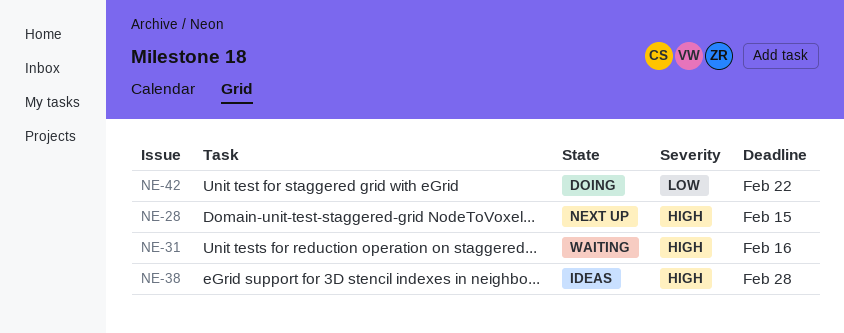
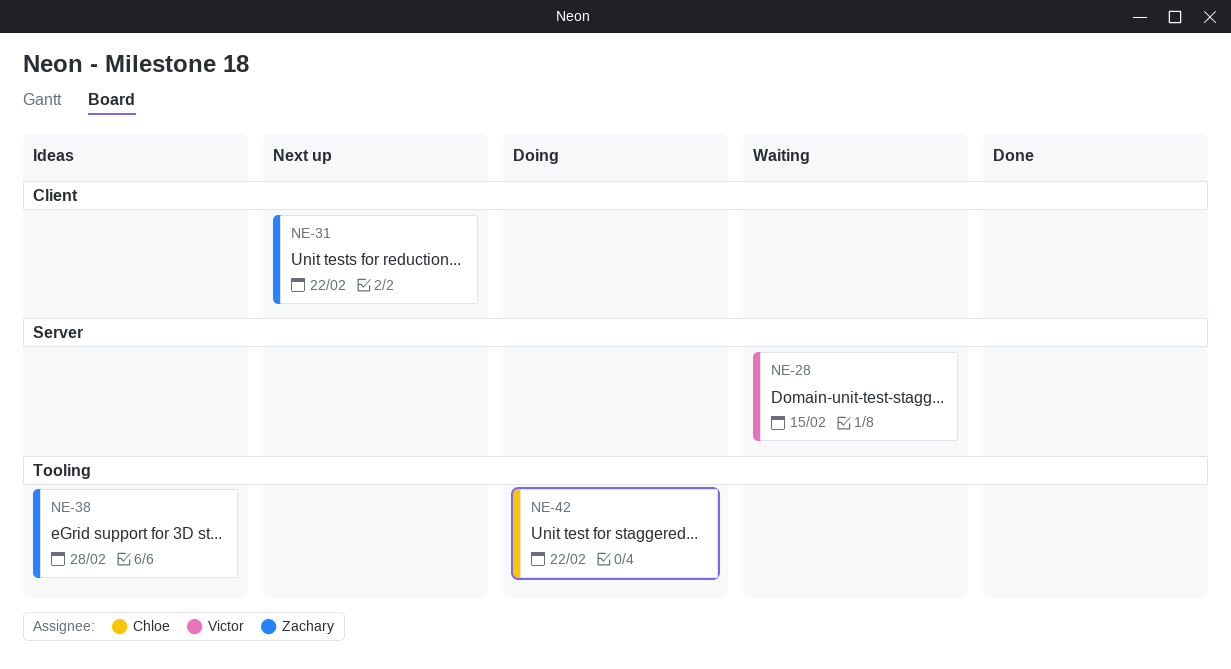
NE-28, status: Next up -> Waiting
NE-31, status: Waiting -> Next up
NE-31, due: Feb 16 -> Feb 22

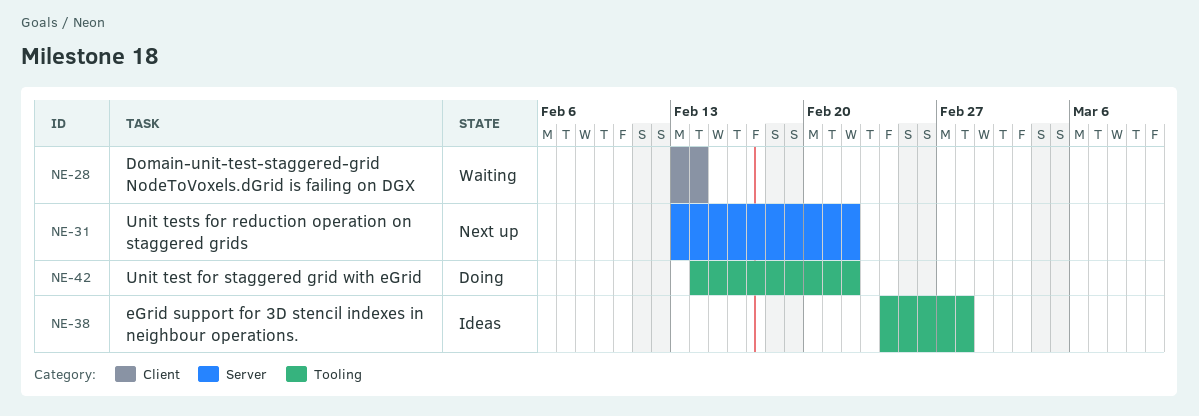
NE-28, label: Server -> Client
NE-28, due: Feb 15 -> Feb 14
NE-31, label: Client -> Server

